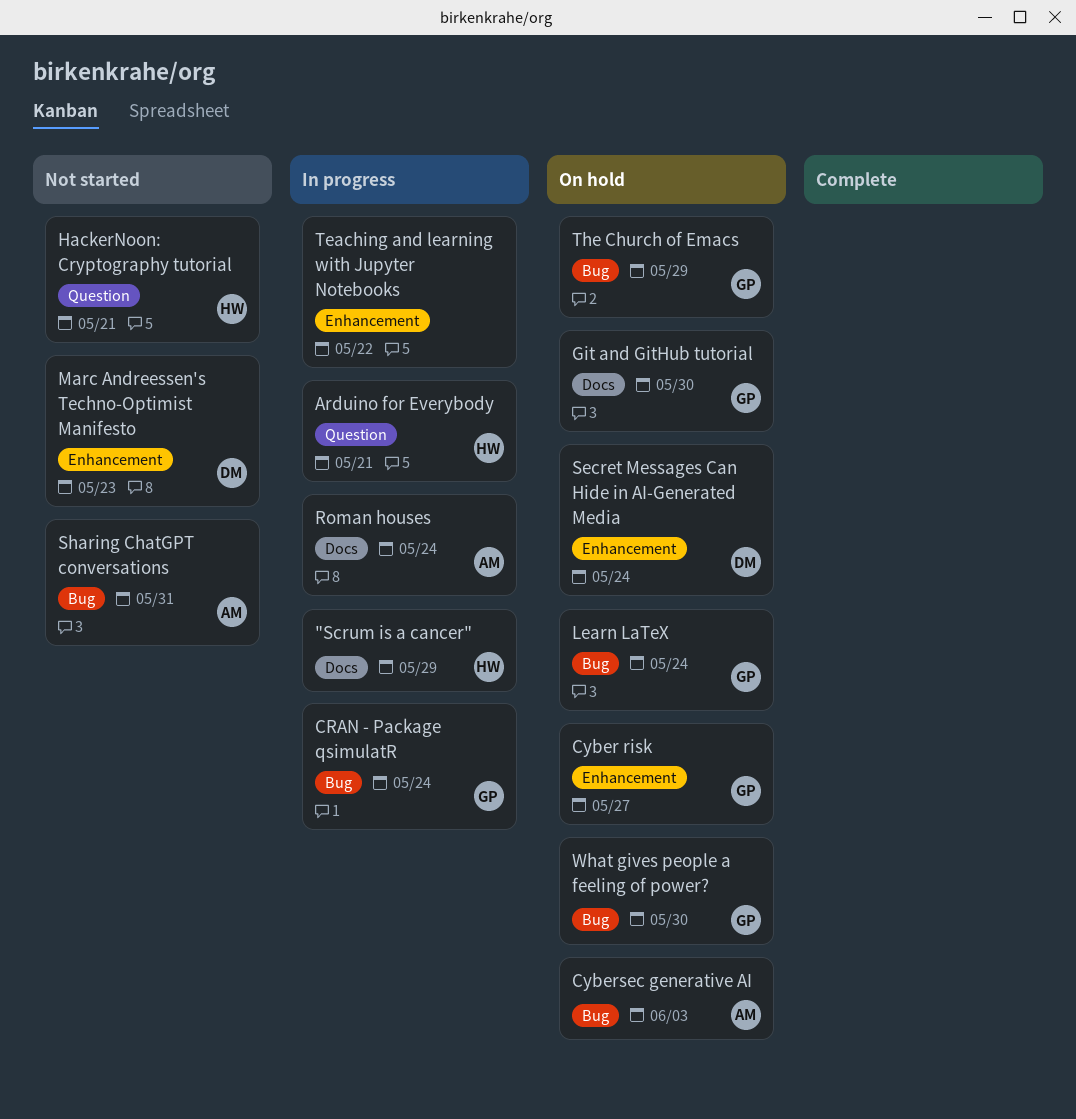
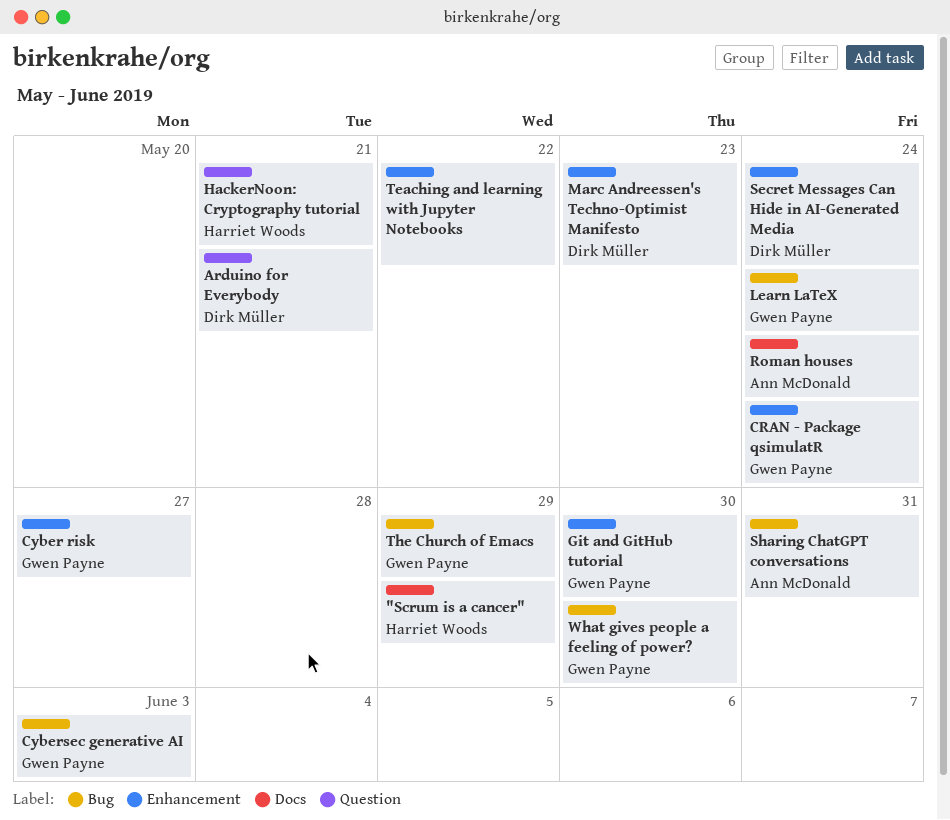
Arduino for Everybody, owner: Harriet Woods -> Dirk Müller
CRAN - Package qsimulatR, label: Bug -> Enhancement
Cybersec generative AI, owner: Ann McDonald -> Gwen Payne
Git and GitHub tutorial, label: Docs -> Enhancement

